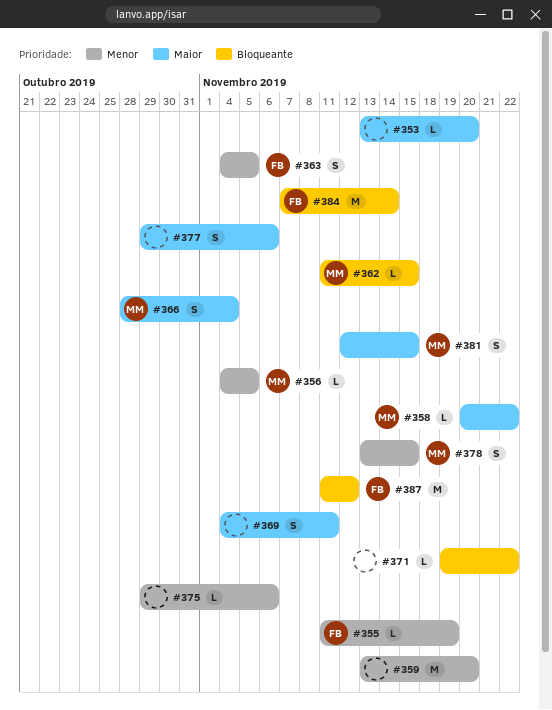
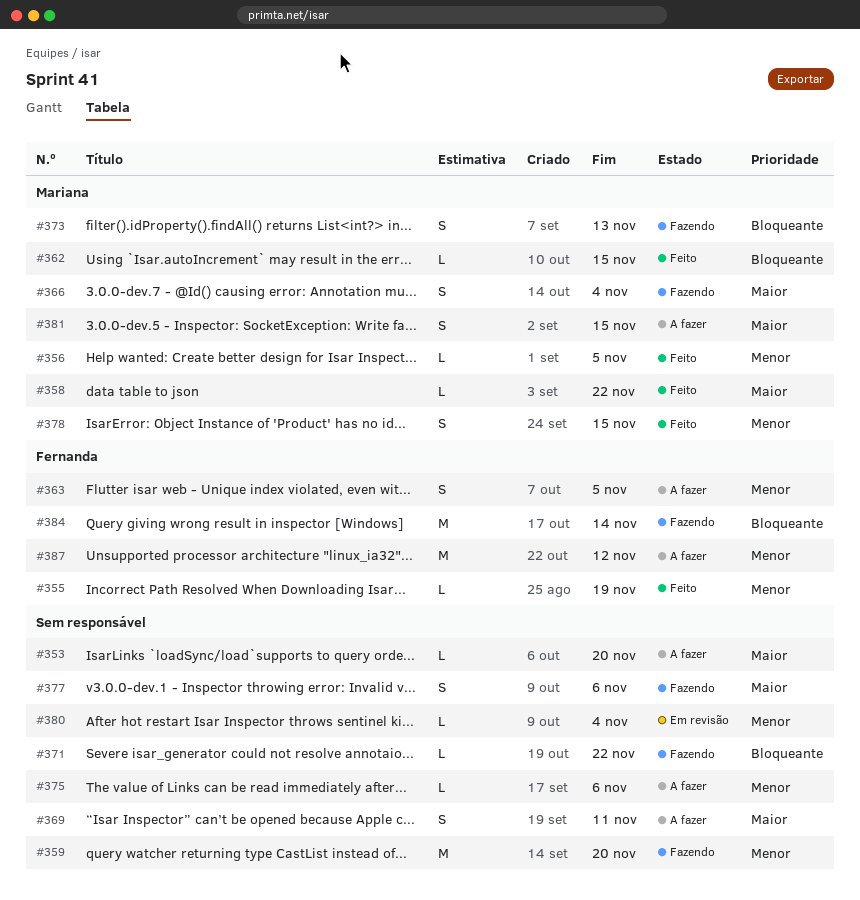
#373: none -> present
#380: none -> present
#387, priority: Bloqueante -> Menor

